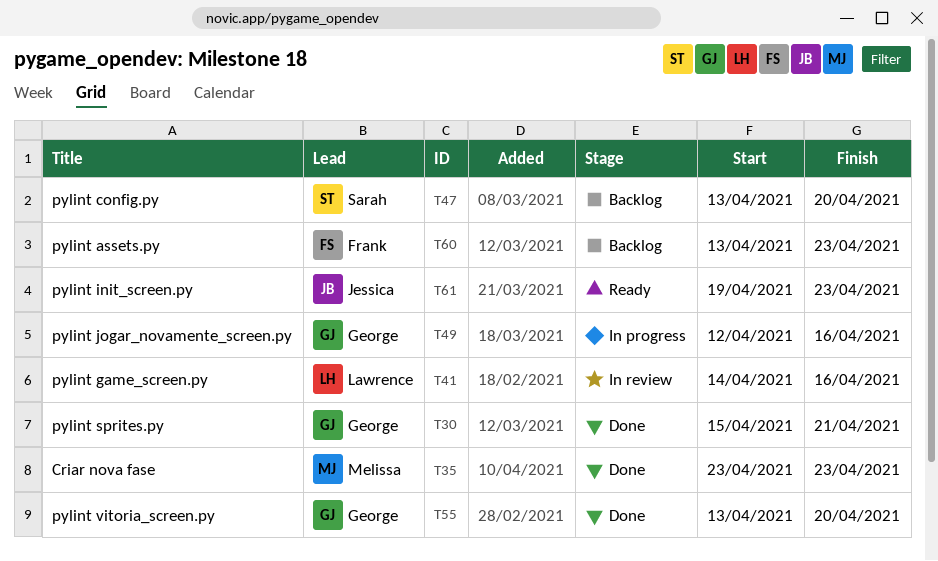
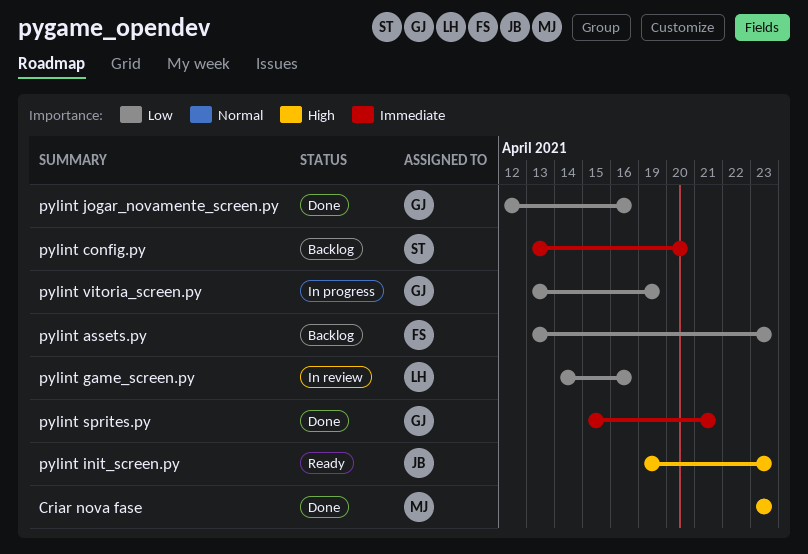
pylint jogar_novamente_screen.py, status: In progress -> Done
pylint vitoria_screen.py, status: Done -> In progress
pylint vitoria_screen.py, due: Apr 20 -> Apr 19

